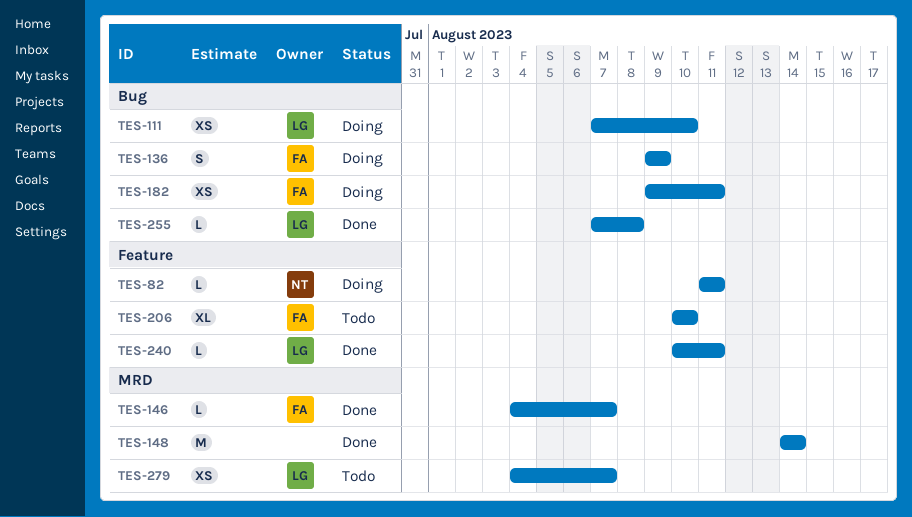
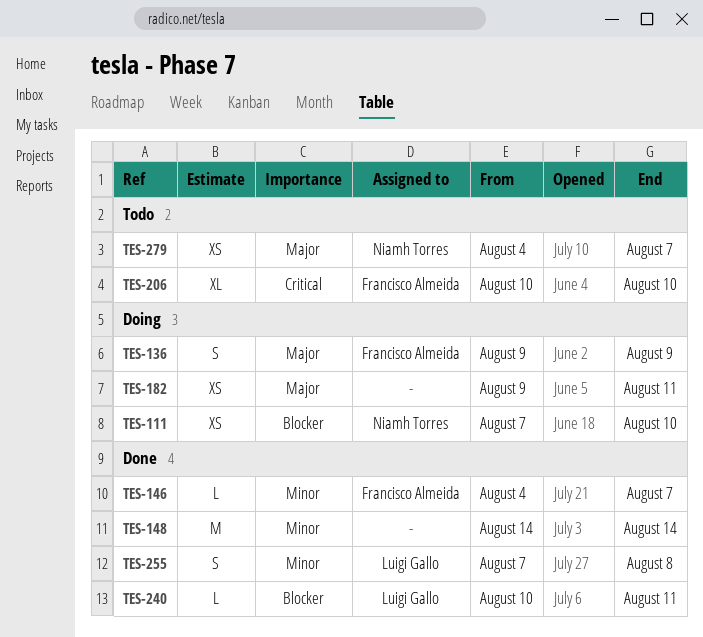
TES-82: present -> none
TES-111, owner: Luigi Gallo -> Niamh Torres
TES-182, owner: Francisco Almeida -> none
TES-255, estimate: L -> S
TES-279, owner: Luigi Gallo -> Niamh Torres

